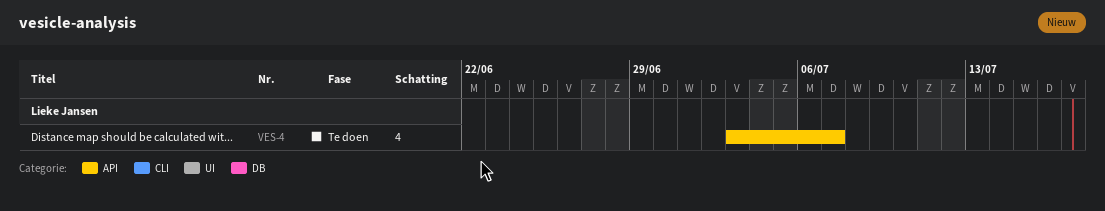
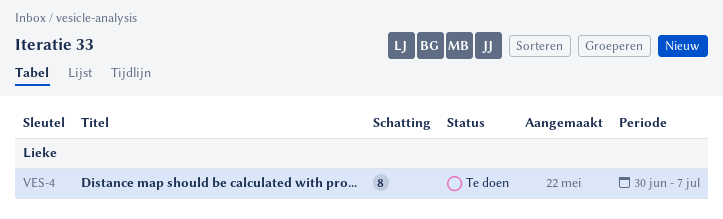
VES-4, estimate: 4 -> 8
VES-4, start: Jul 3 -> Jun 30

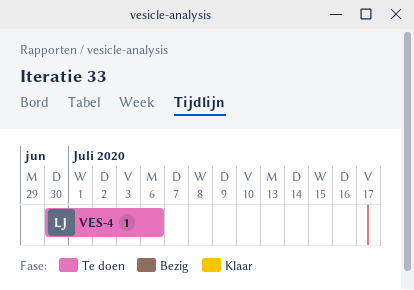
VES-4, estimate: 8 -> 1
VES-4, due: Jul 7 -> Jul 6

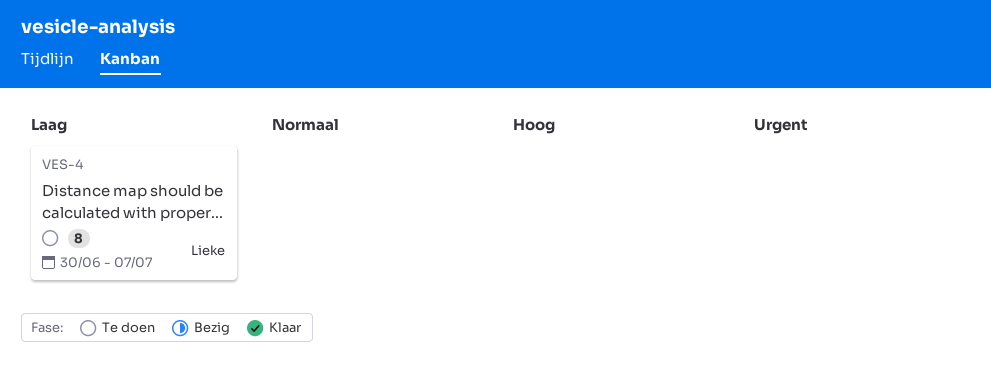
VES-4, estimate: 1 -> 8
VES-4, due: Jul 6 -> Jul 7

